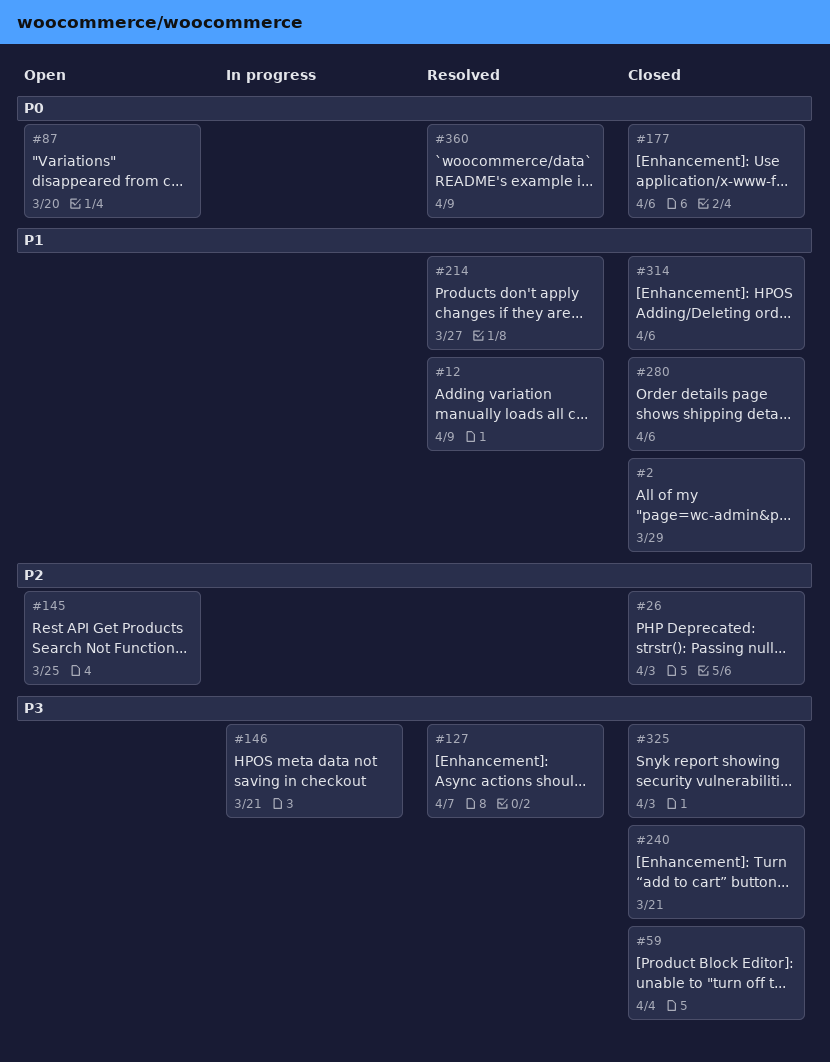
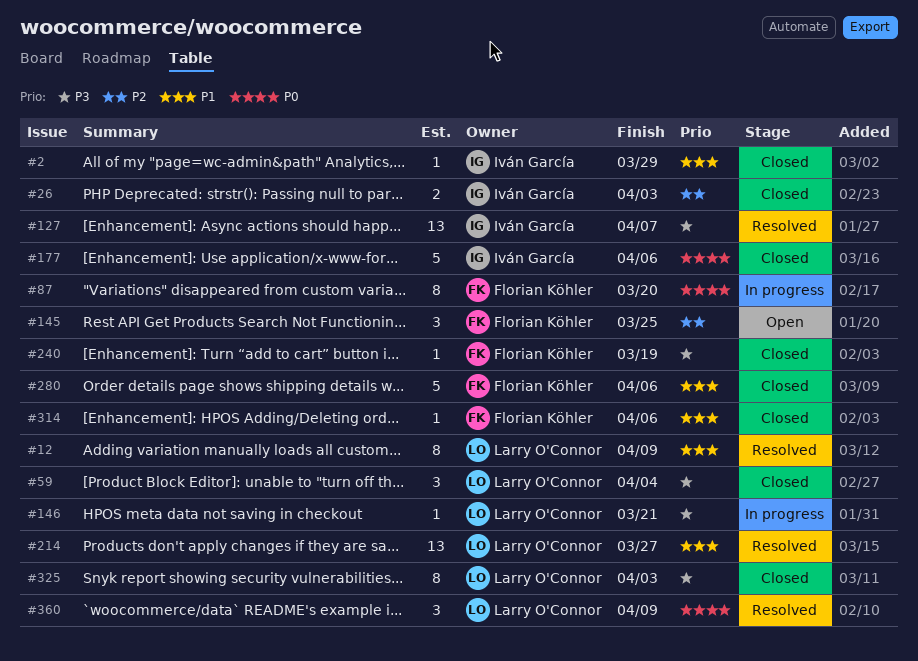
#87, status: Open -> In progress
#240, due: Mar 21 -> Mar 19

